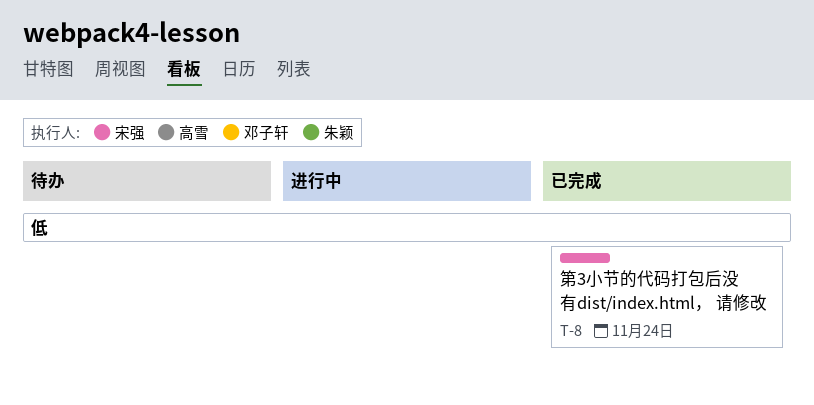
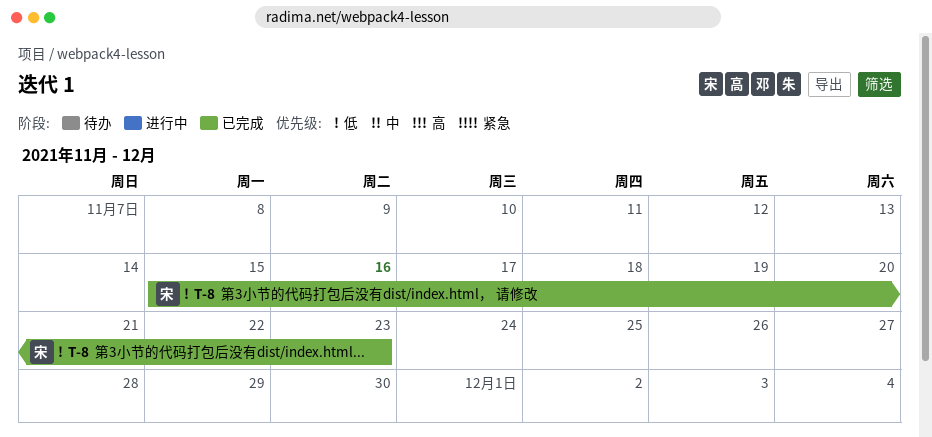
T-8, due: Nov 24 -> Nov 23

